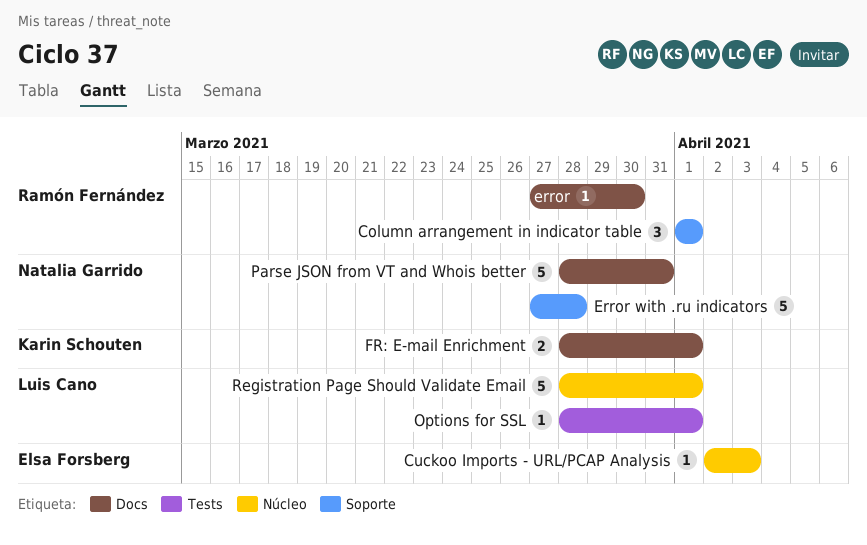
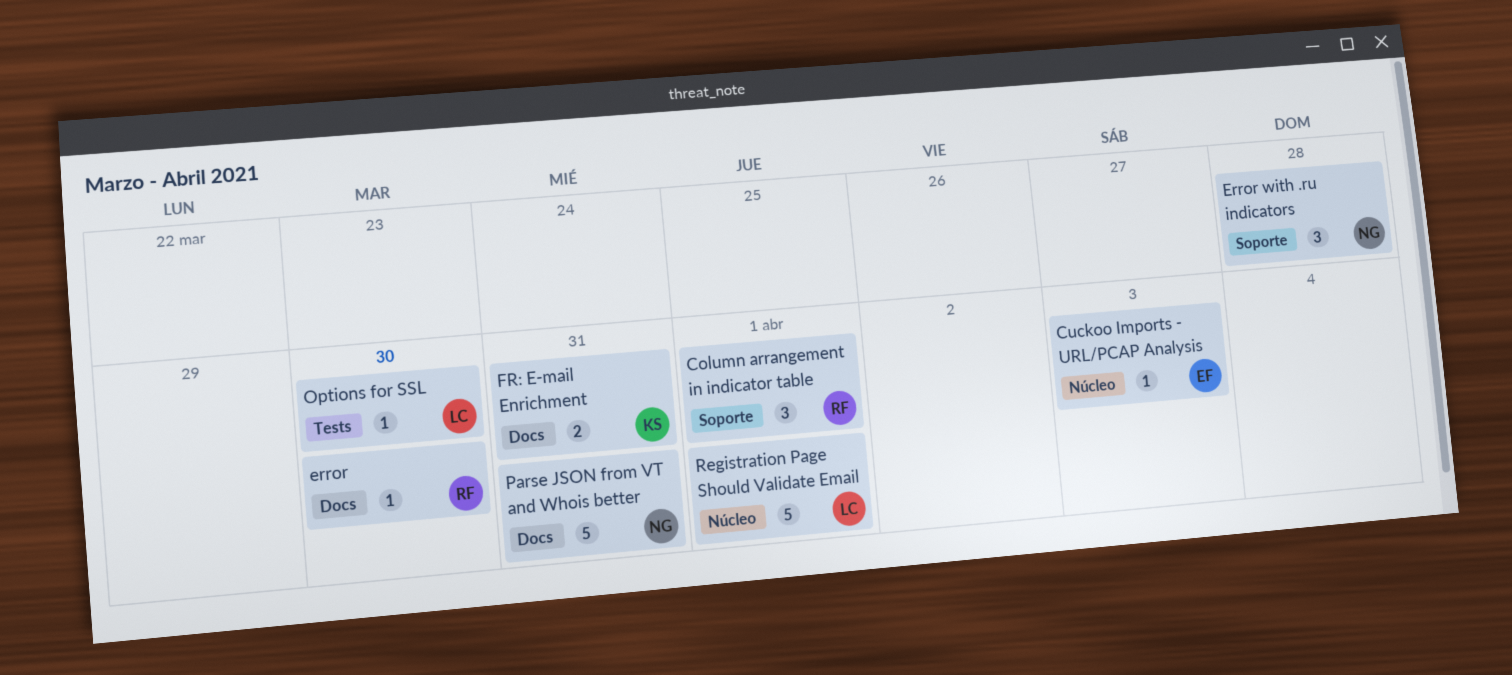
Error with .ru indicators, estimate: 5 -> 3
FR: E-mail Enrichment, due: Apr 1 -> Mar 31
Options for SSL, due: Apr 1 -> Mar 30

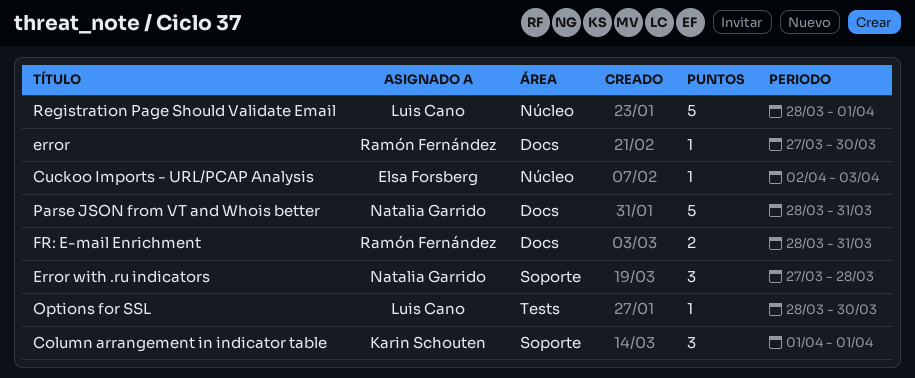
Column arrangement in indicator table, owner: Ramón Fernández -> Karin Schouten
FR: E-mail Enrichment, owner: Karin Schouten -> Ramón Fernández

